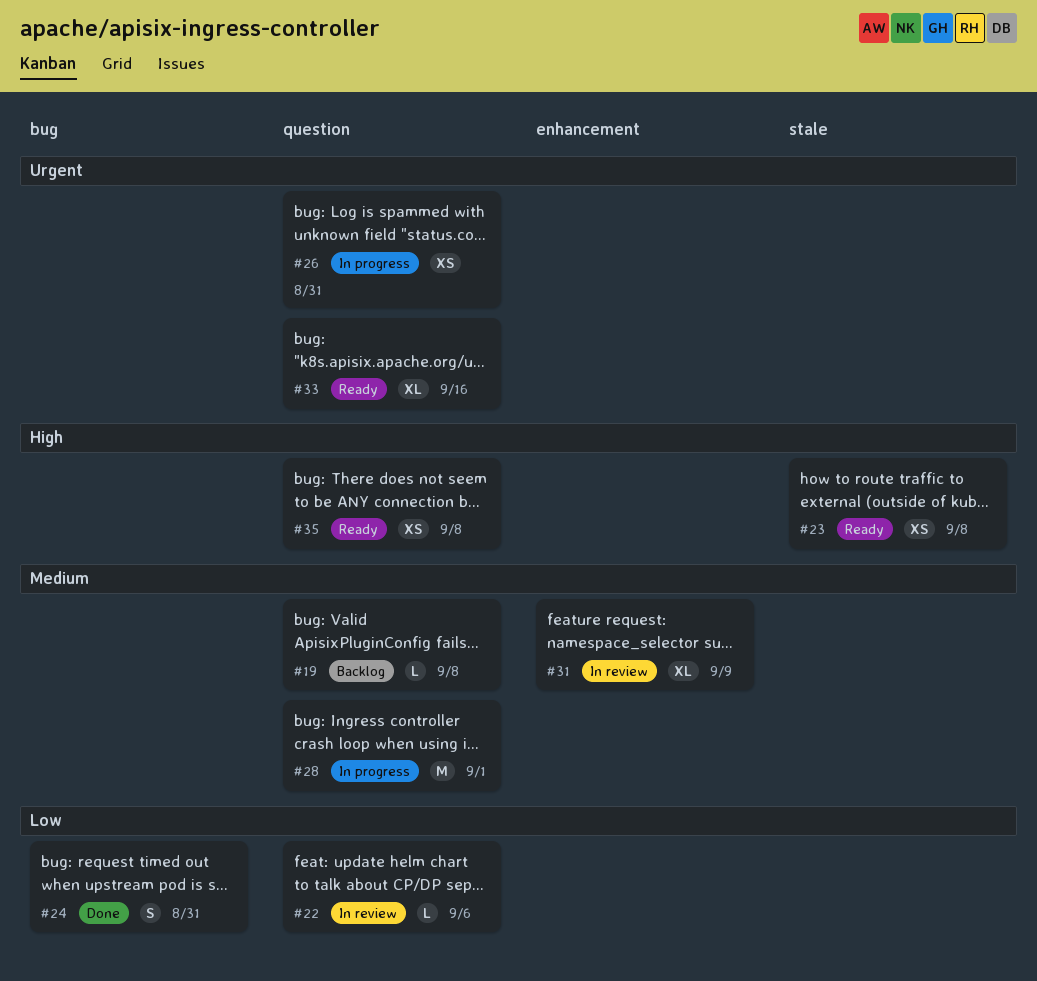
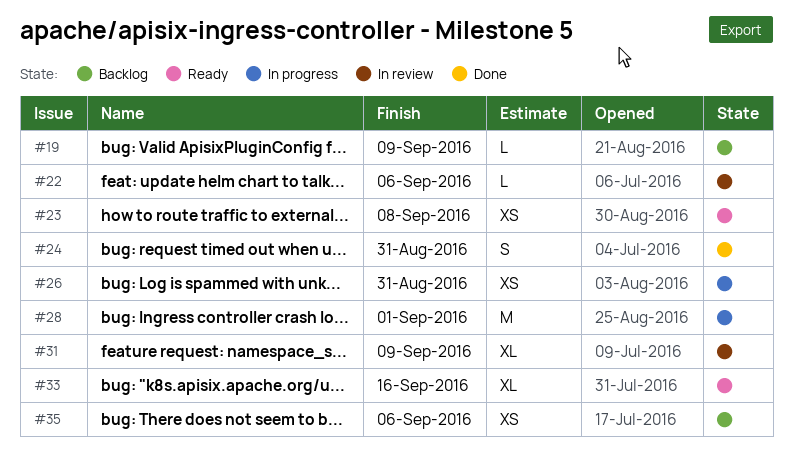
#19, due: Sep 8 -> Sep 9
#35, status: Ready -> Backlog
#35, due: Sep 8 -> Sep 6

